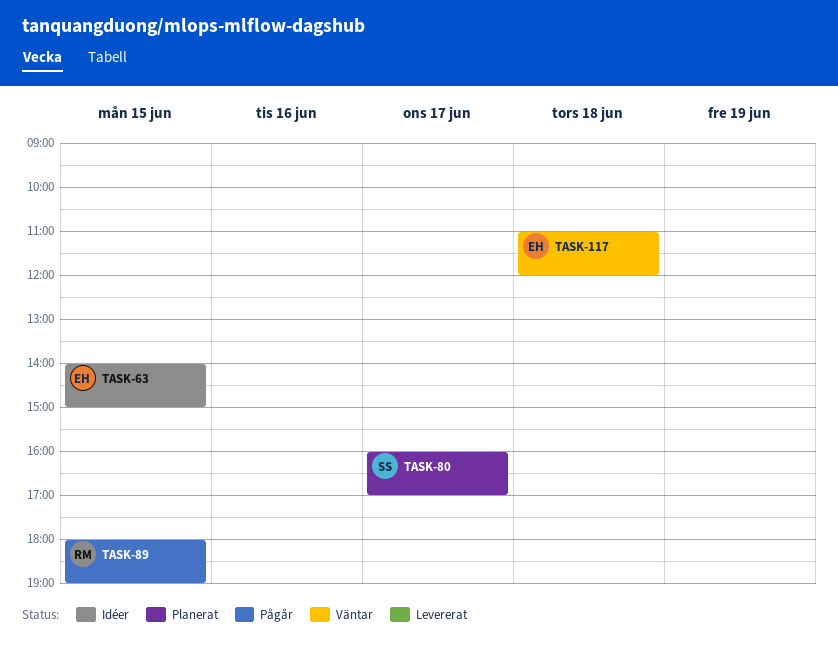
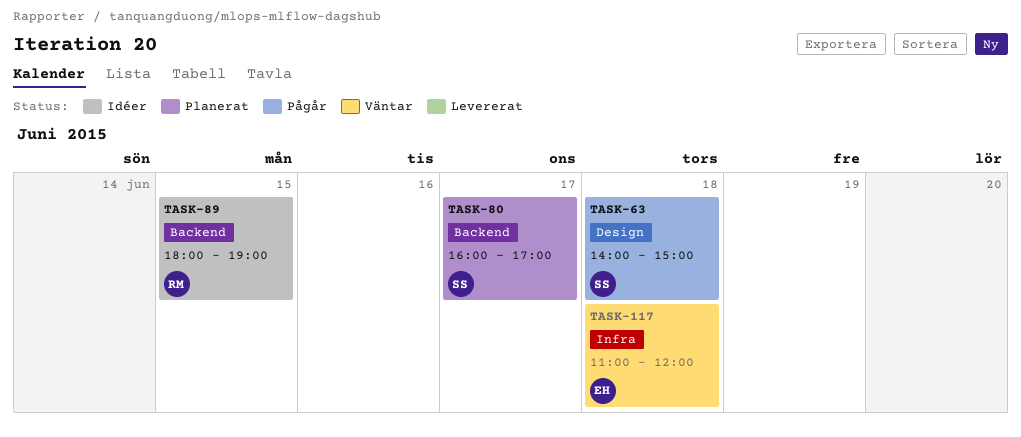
TASK-63, status: Idéer -> Pågår
TASK-63, owner: EH -> SS
TASK-63, day: Jun 15 -> Jun 18
TASK-89, status: Pågår -> Idéer

